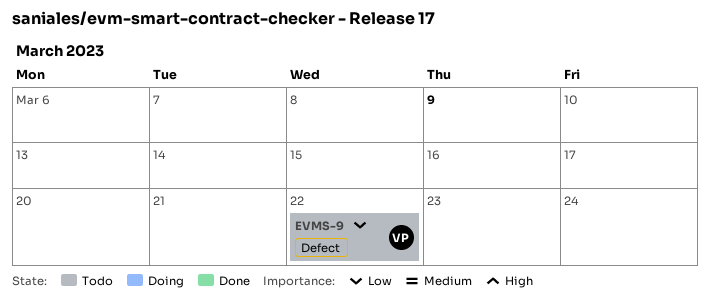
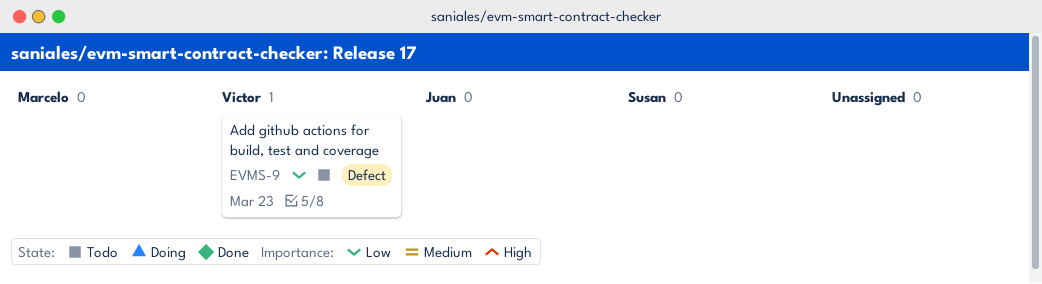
EVMS-9, due: Mar 22 -> Mar 23

